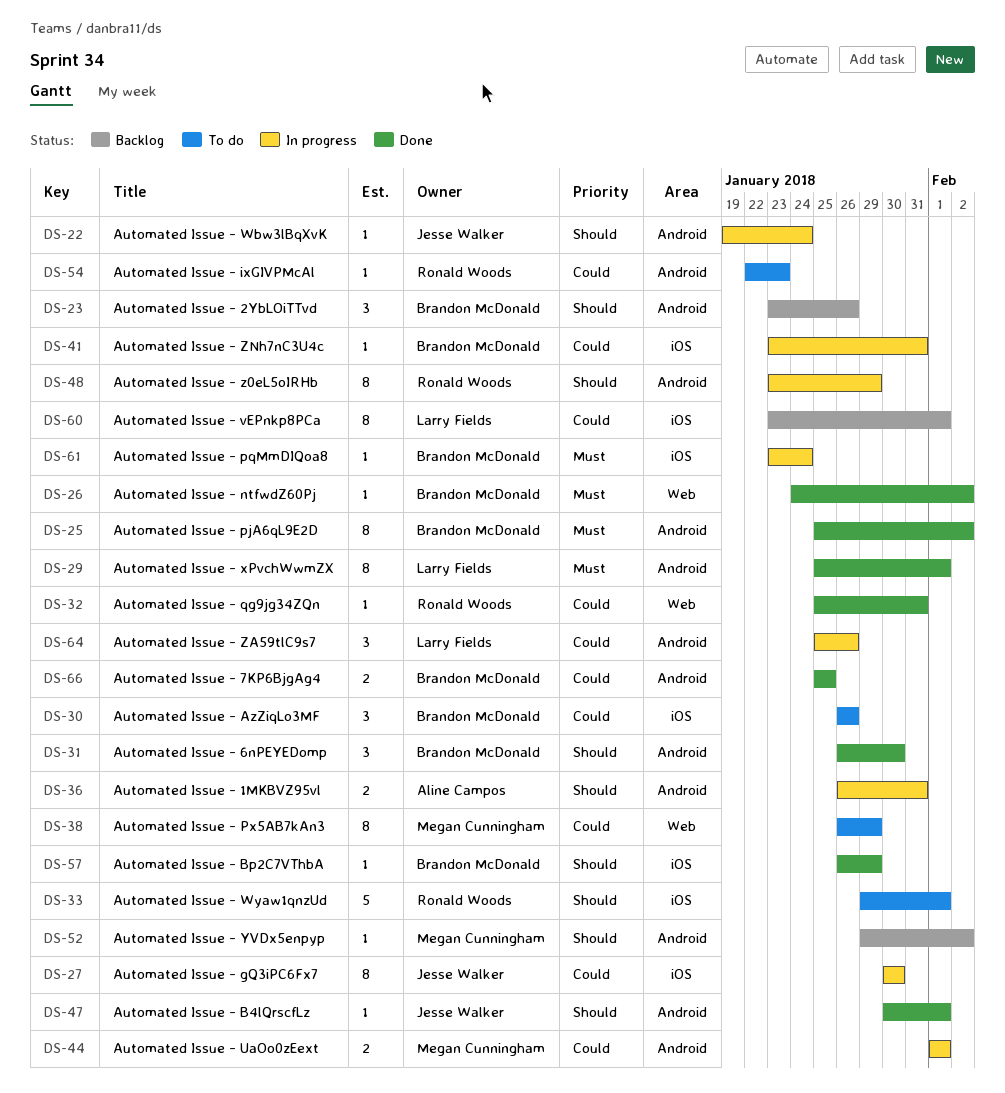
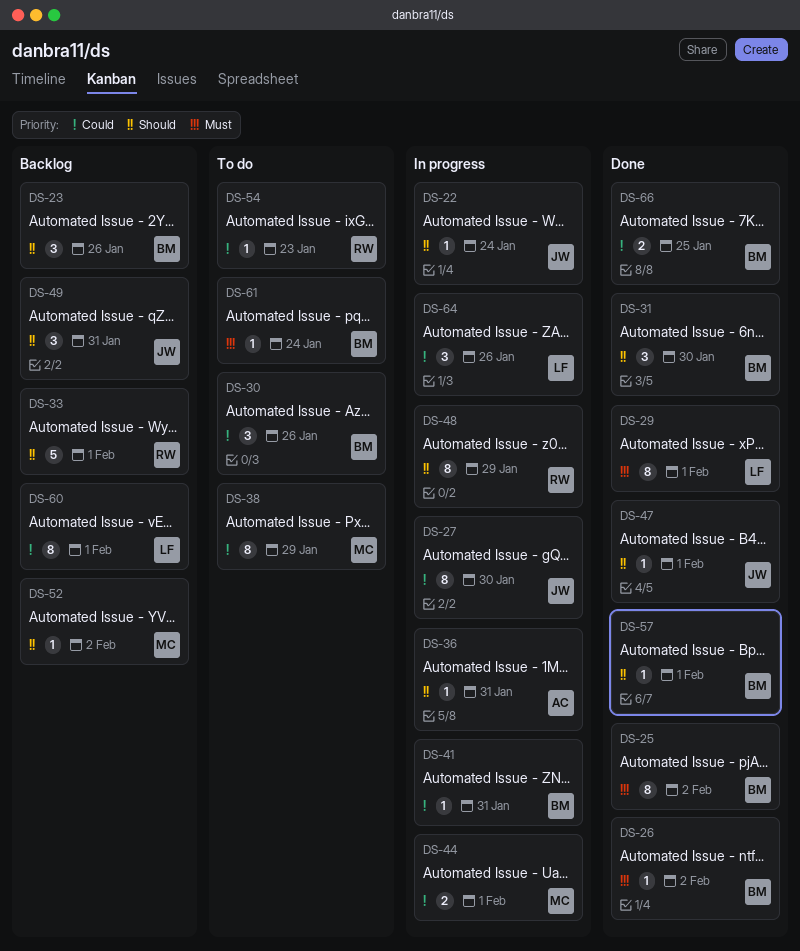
DS-32: present -> none
DS-33, status: To do -> Backlog
DS-36, estimate: 2 -> 1
DS-49: none -> present
DS-57, due: Jan 29 -> Feb 1
DS-61, status: In progress -> To do

